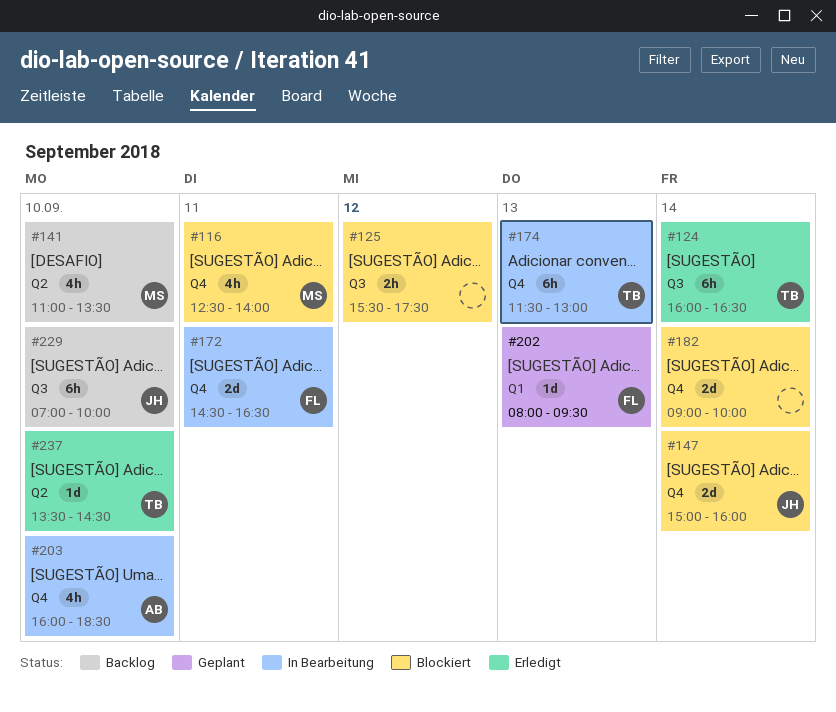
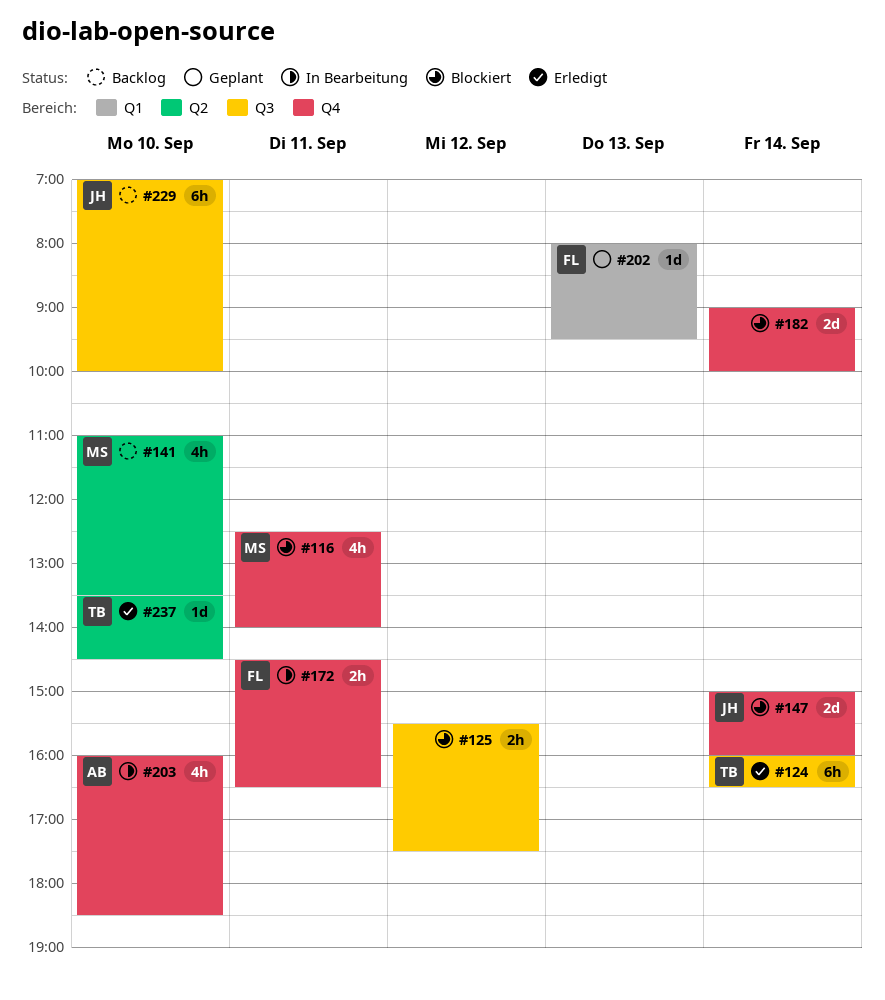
#172, estimate: 2d -> 2h
#174: present -> none

